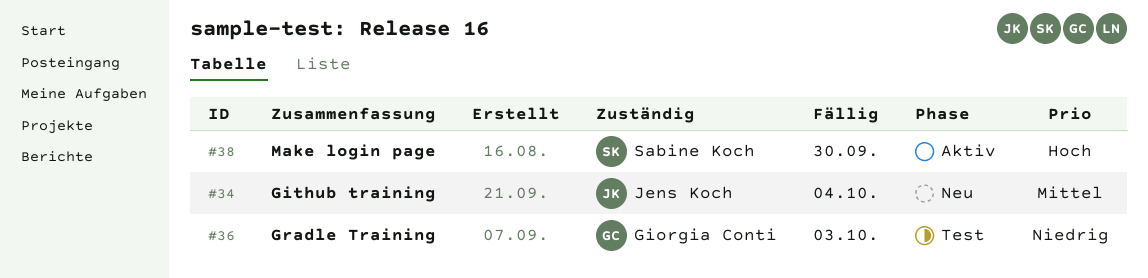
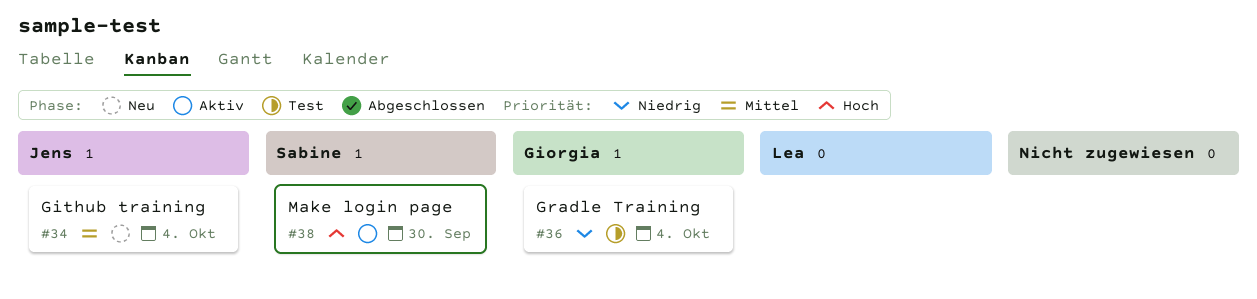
#36, due: Oct 3 -> Oct 4

